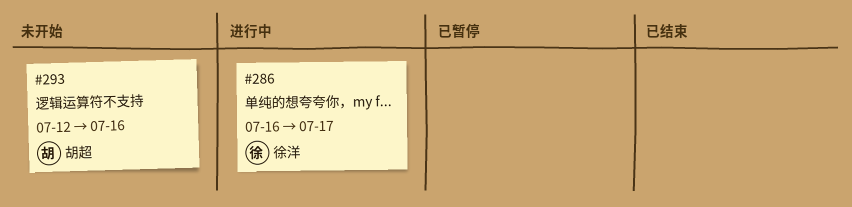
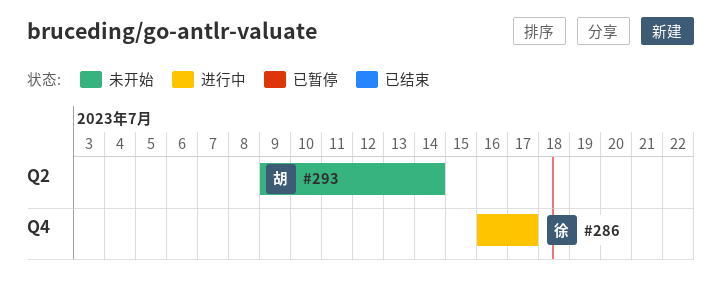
#293, start: Jul 12 -> Jul 9
#293, due: Jul 16 -> Jul 14

